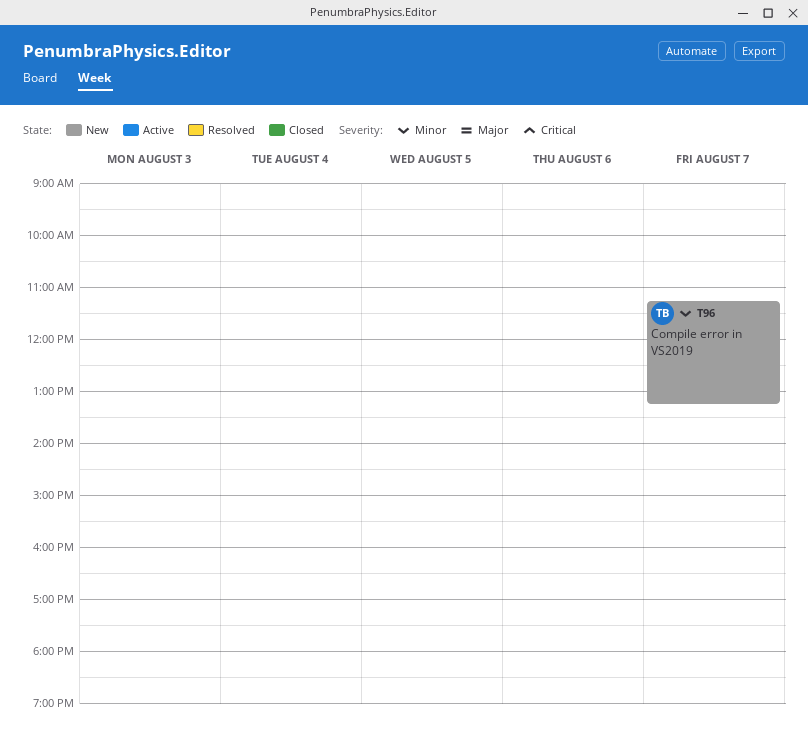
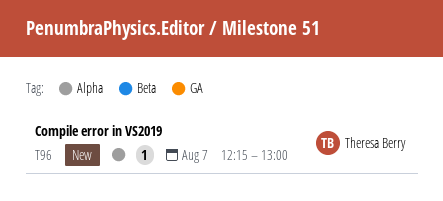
T96, begins: 11:15 -> 12:15
T96, ends: 13:15 -> 13:00

